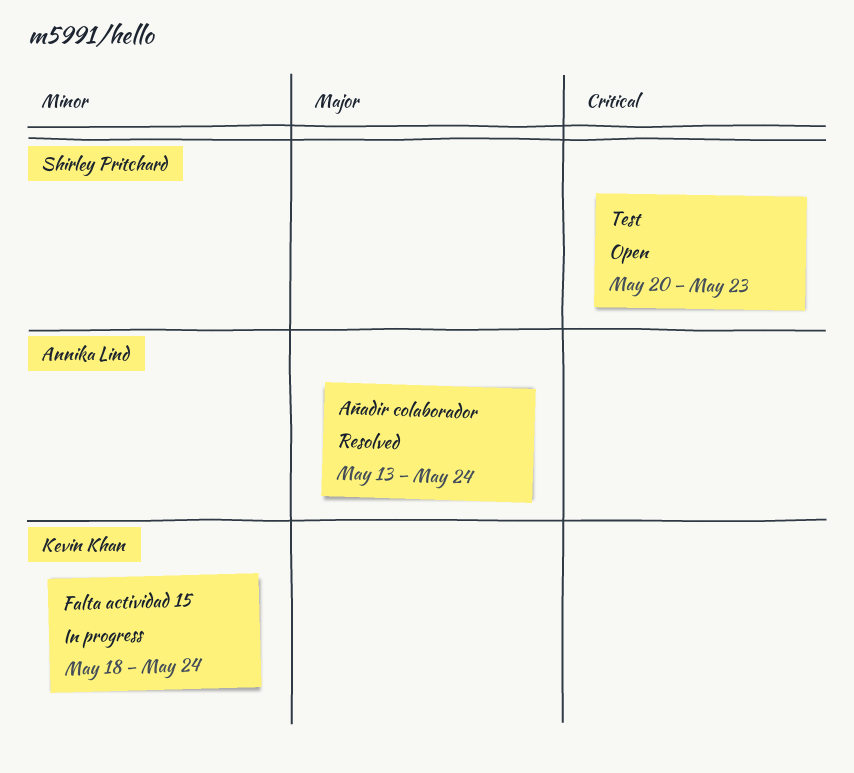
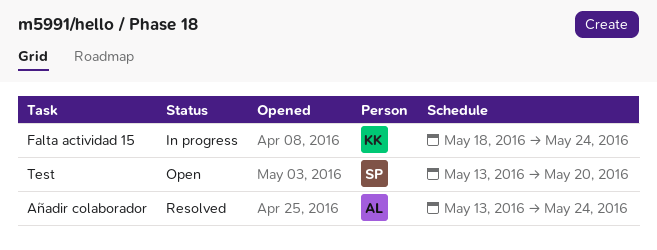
Test, start: May 20 -> May 13
Test, due: May 23 -> May 20

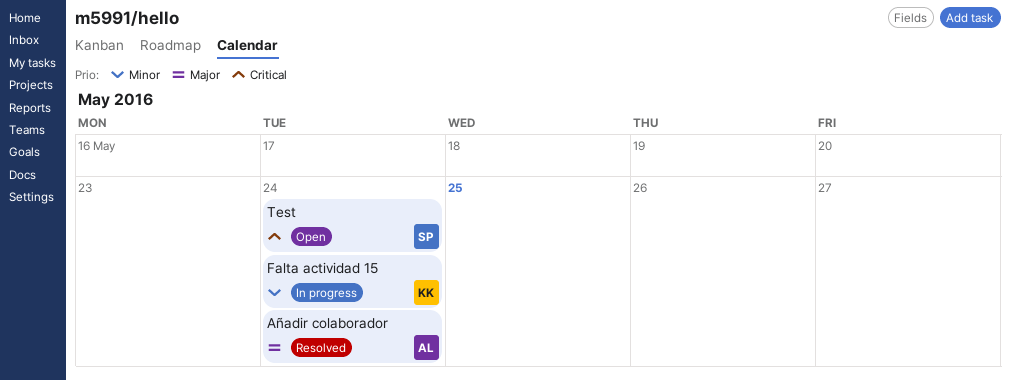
Test, due: May 20 -> May 24

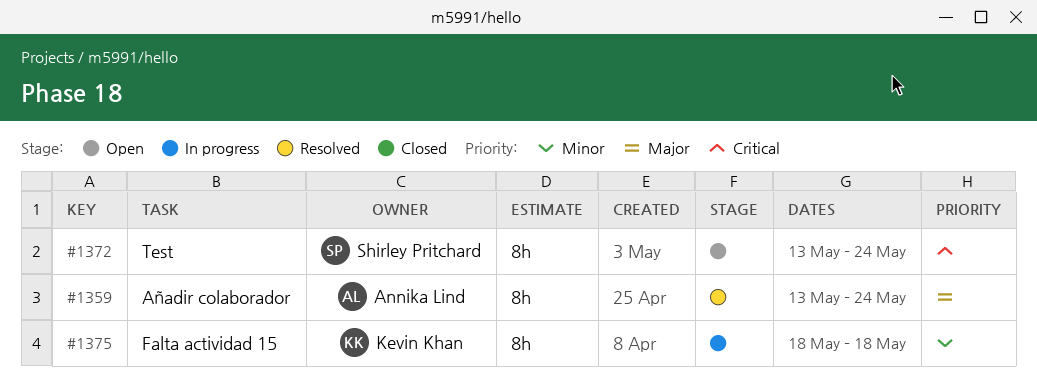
Falta actividad 15, due: May 24 -> May 18

